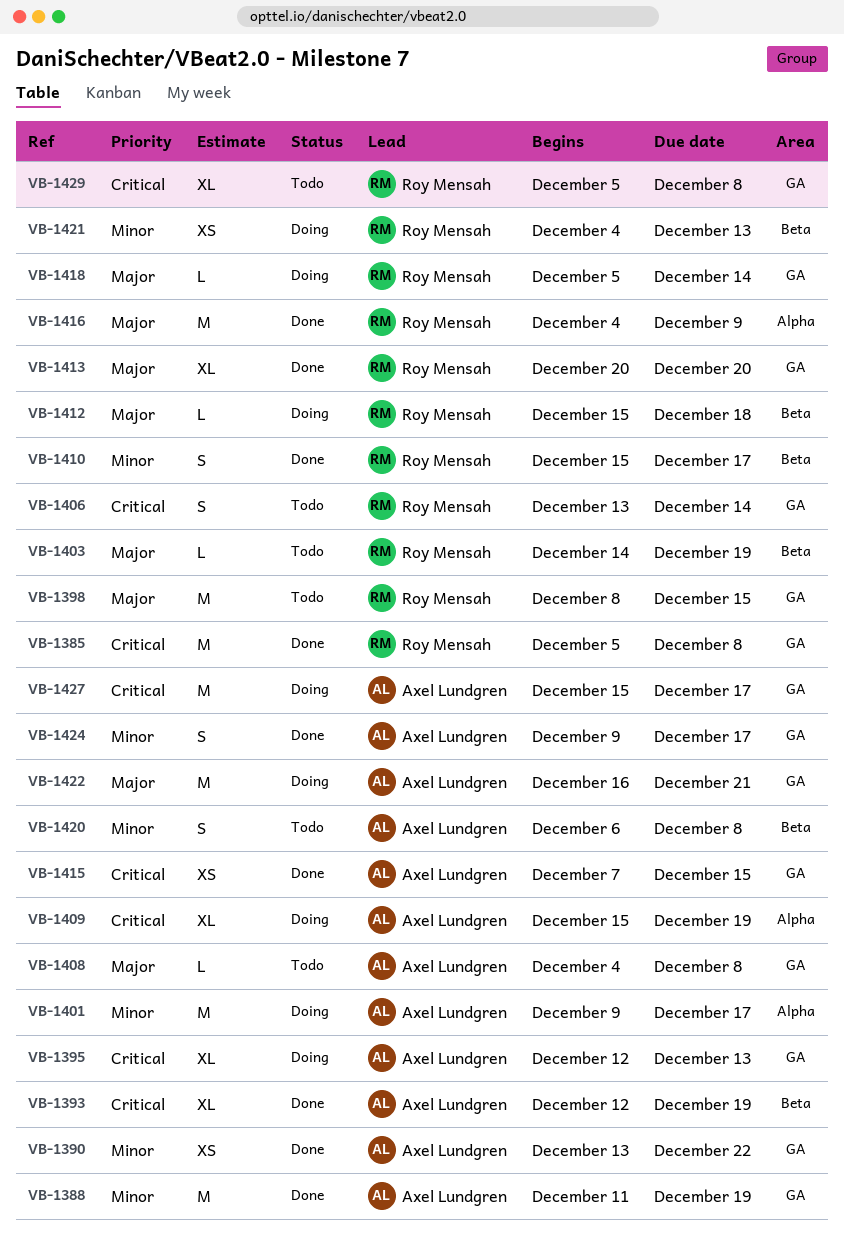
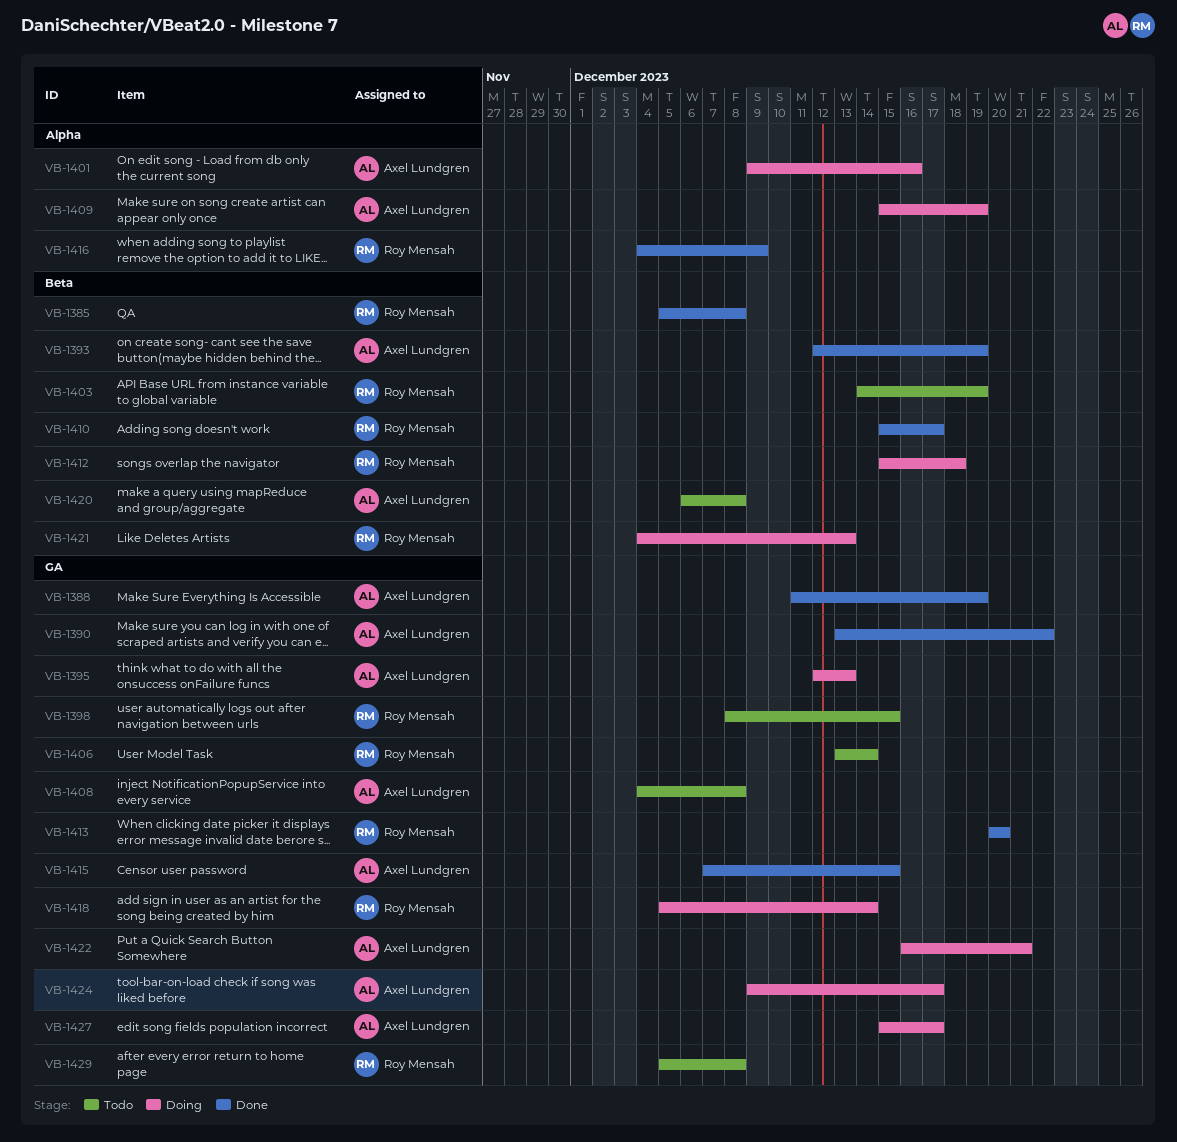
VB-1385, label: GA -> Beta
VB-1401, due: Dec 17 -> Dec 16
VB-1424, status: Done -> Doing

